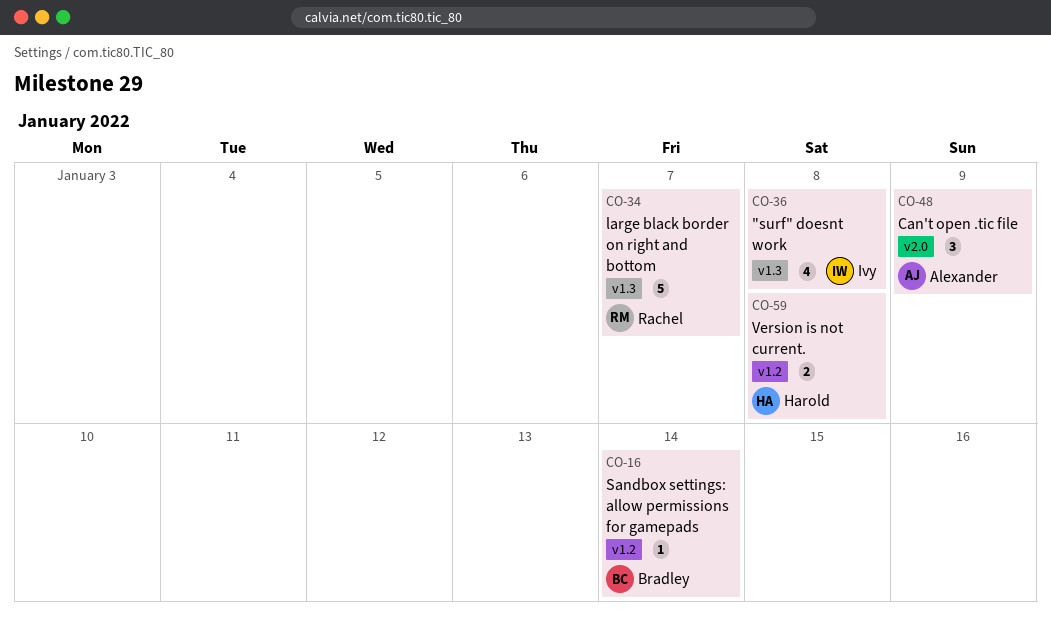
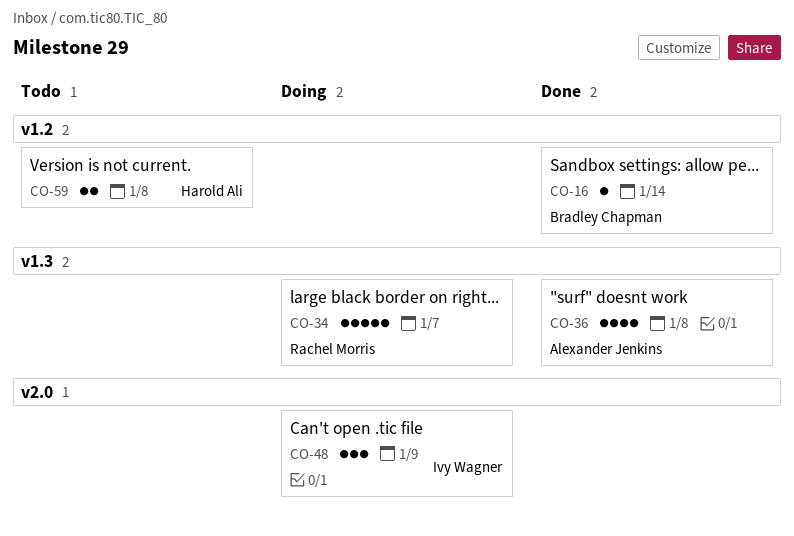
CO-36, owner: Ivy Wagner -> Alexander Jenkins
CO-48, owner: Alexander Jenkins -> Ivy Wagner

